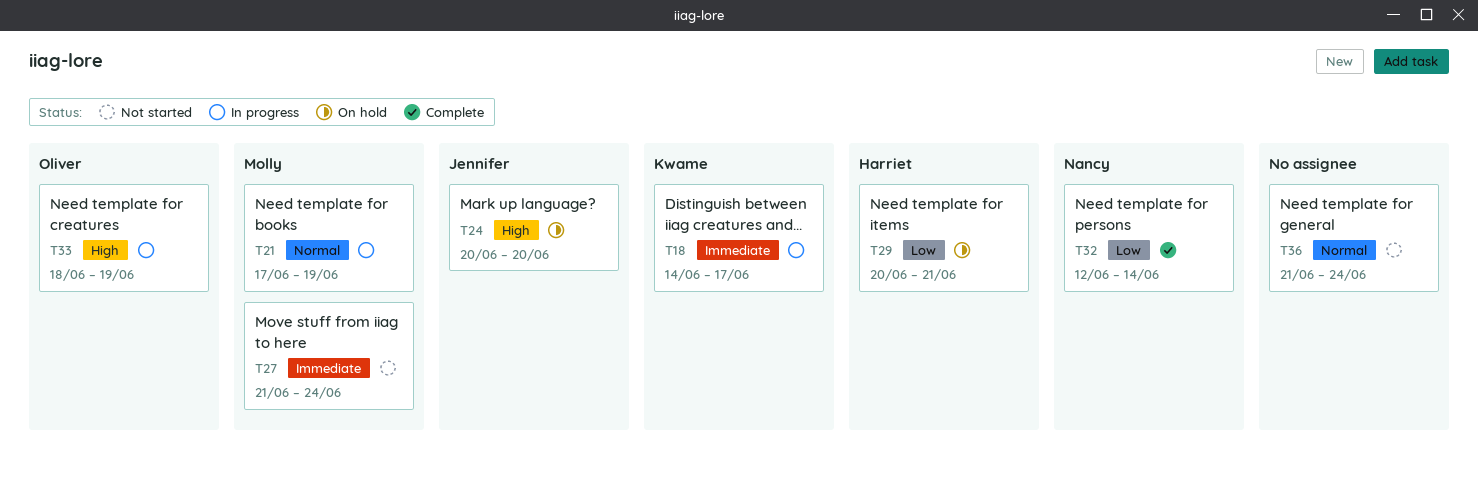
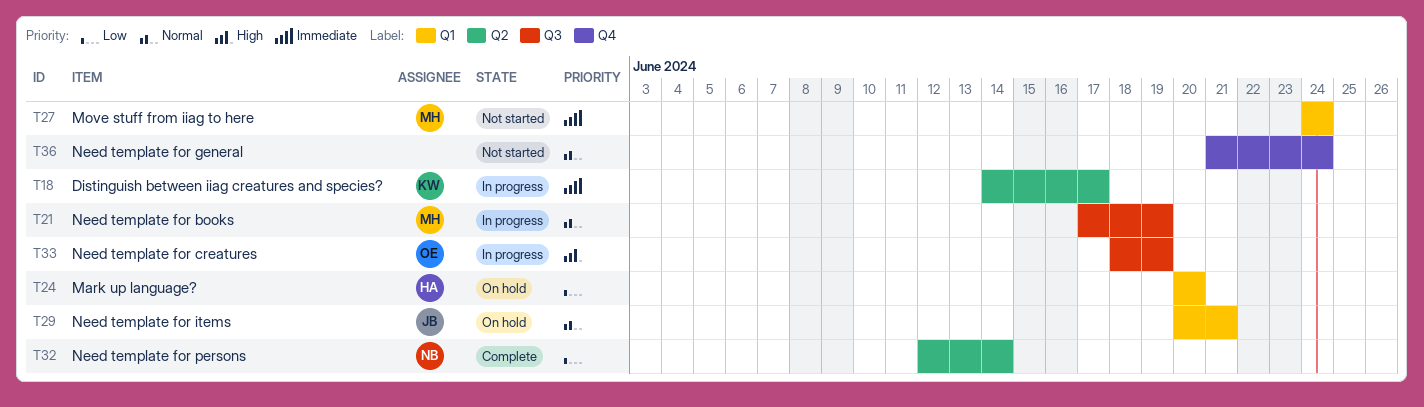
T24, owner: Jennifer -> Harriet
T24, priority: High -> Low
T27, start: Jun 21 -> Jun 24
T29, owner: Harriet -> Jennifer
T29, priority: Low -> Normal

